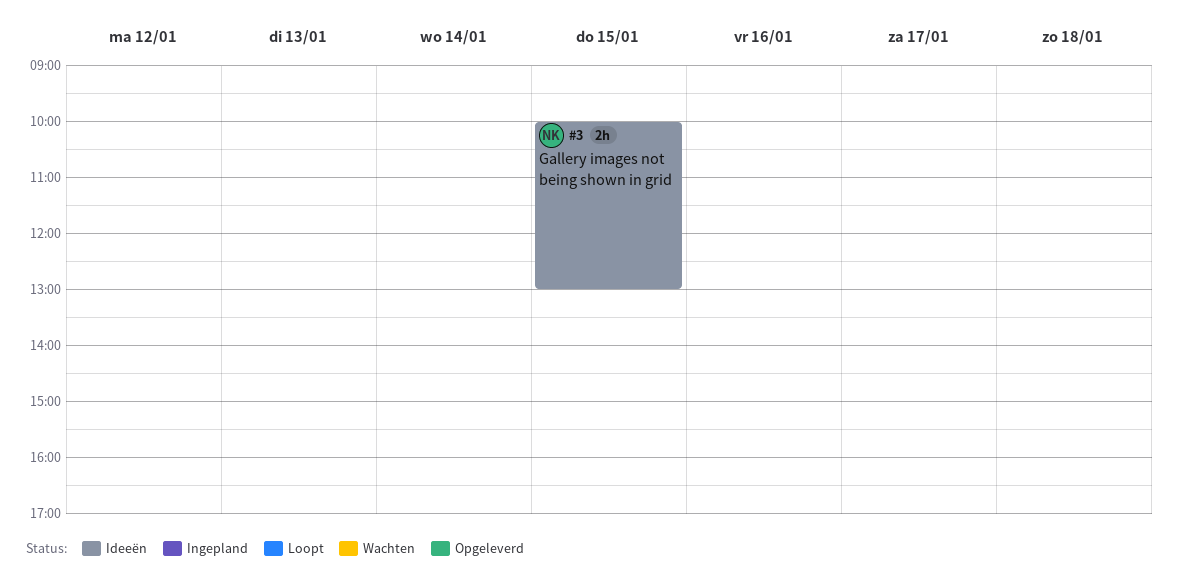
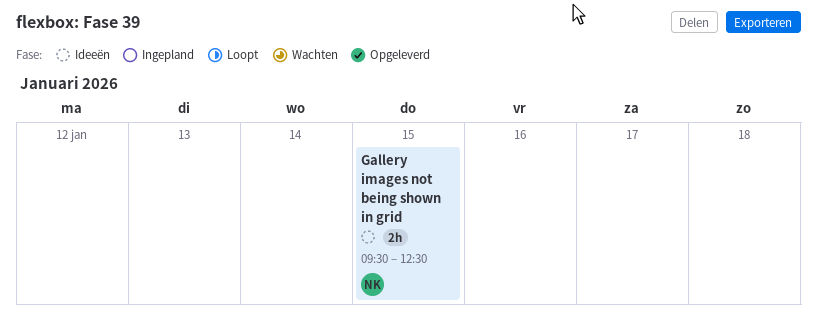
Gallery images not being shown in grid, begins: 10:00 -> 09:30
Gallery images not being shown in grid, ends: 13:00 -> 12:30

